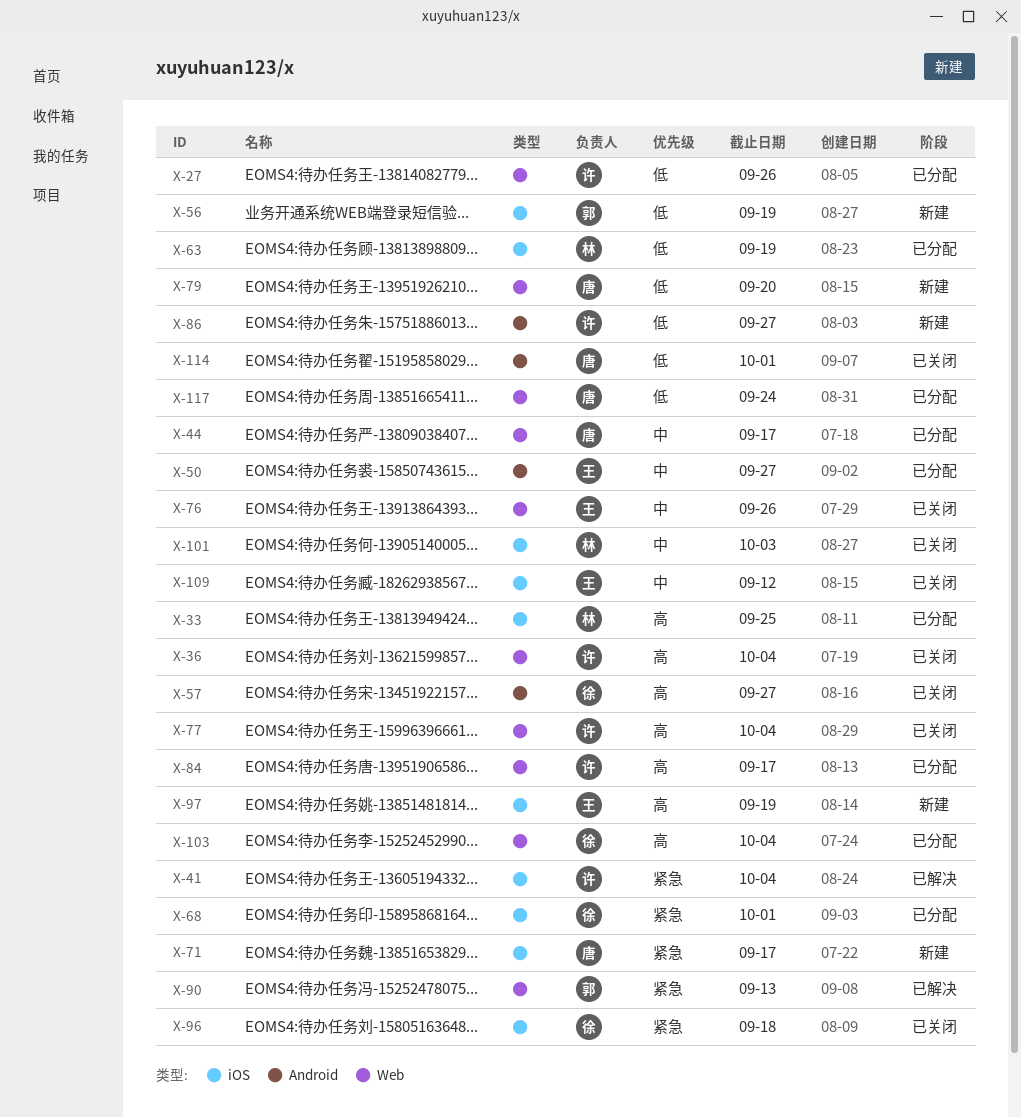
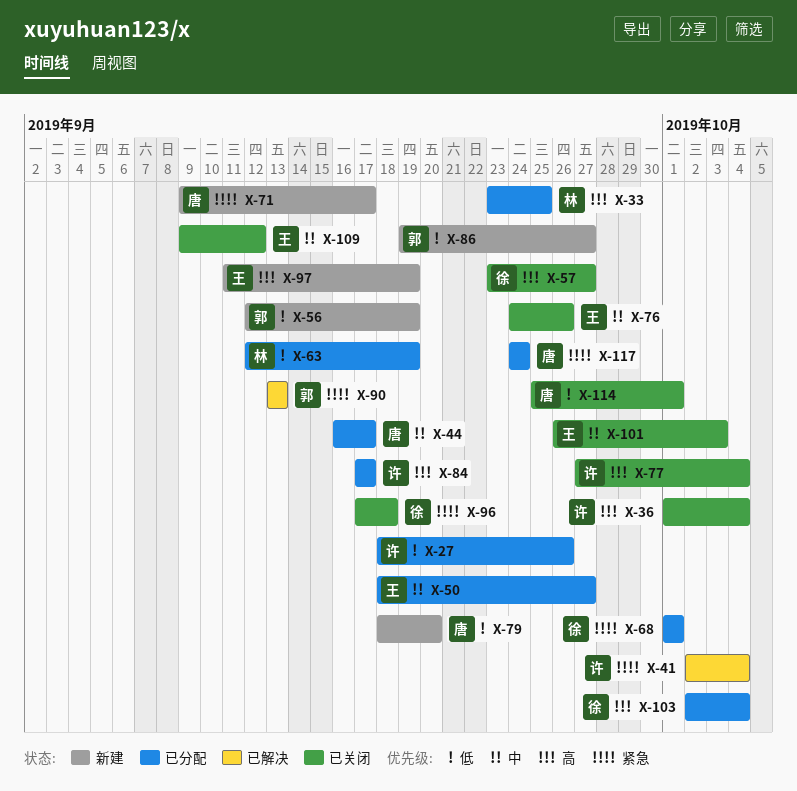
X-86, owner: 许 -> 郭
X-101, owner: 林 -> 王
X-117, priority: 低 -> 紧急

